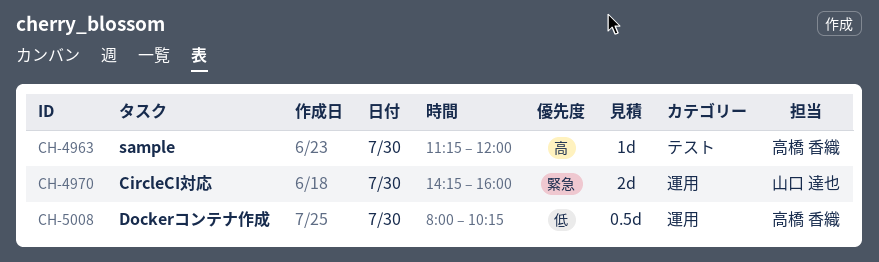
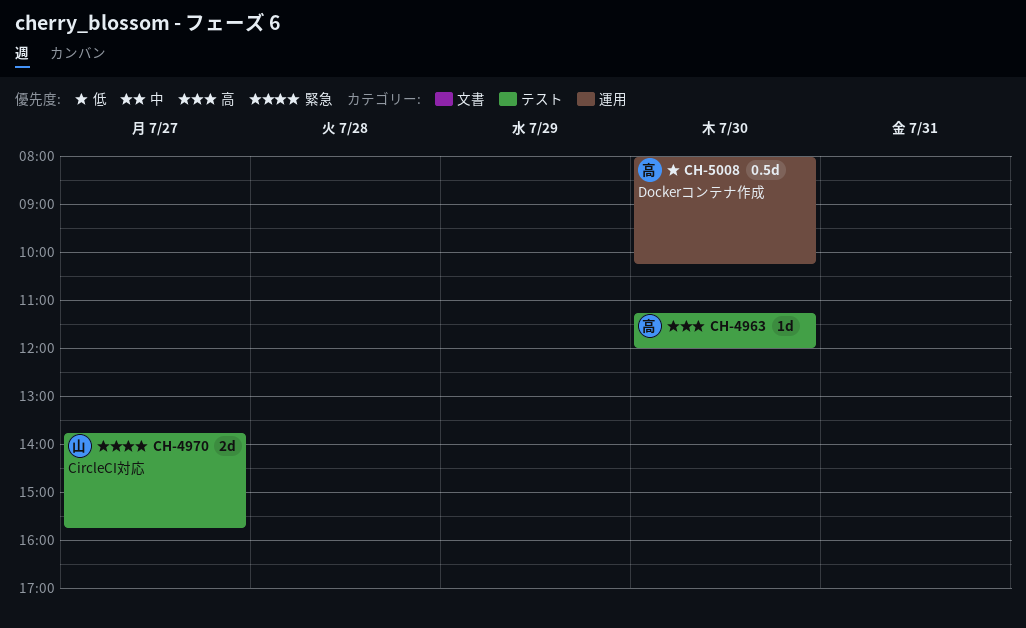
CH-4970, label: 運用 -> テスト
CH-4970, day: Jul 30 -> Jul 27
CH-4970, begins: 14:15 -> 13:45
CH-4970, ends: 16:00 -> 15:45

